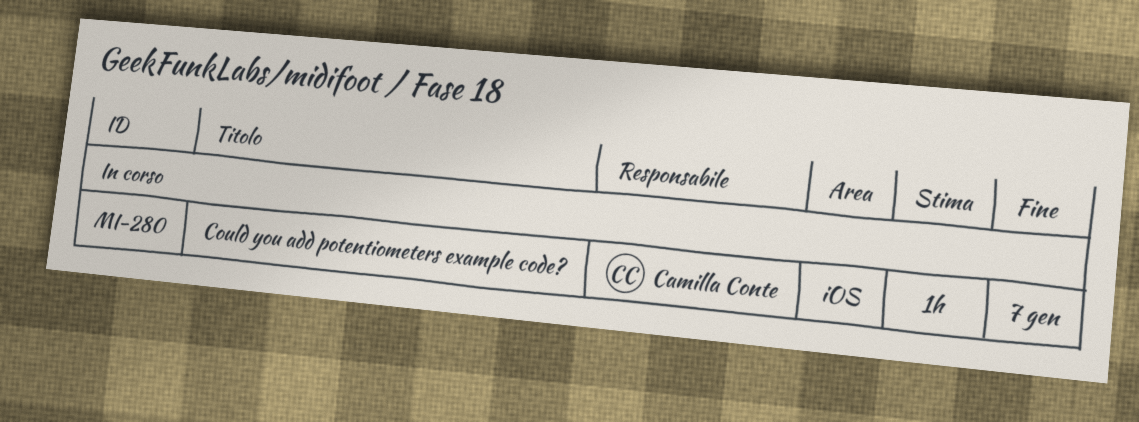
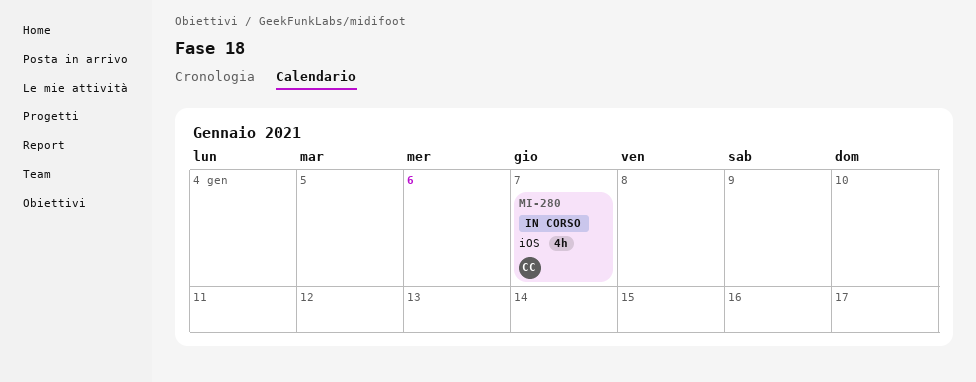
MI-280, estimate: 1h -> 4h

